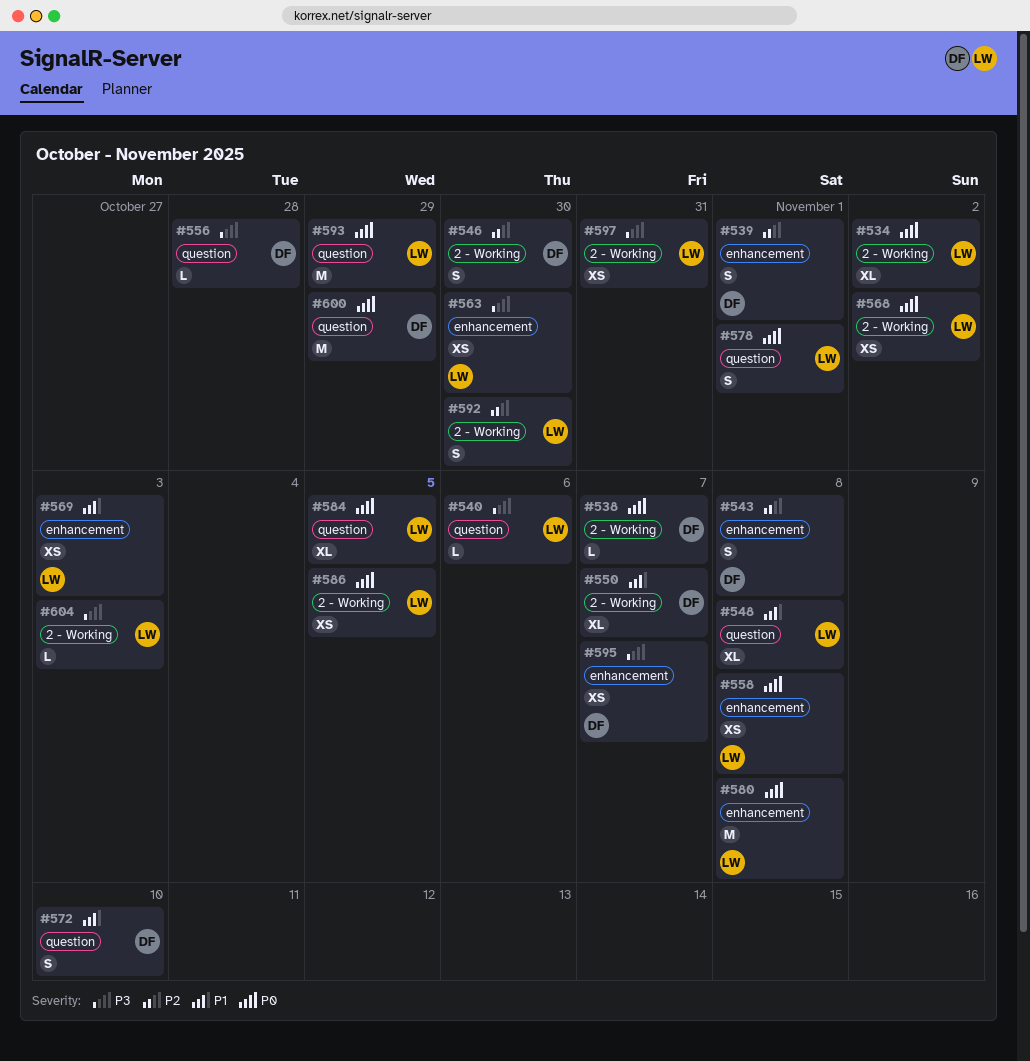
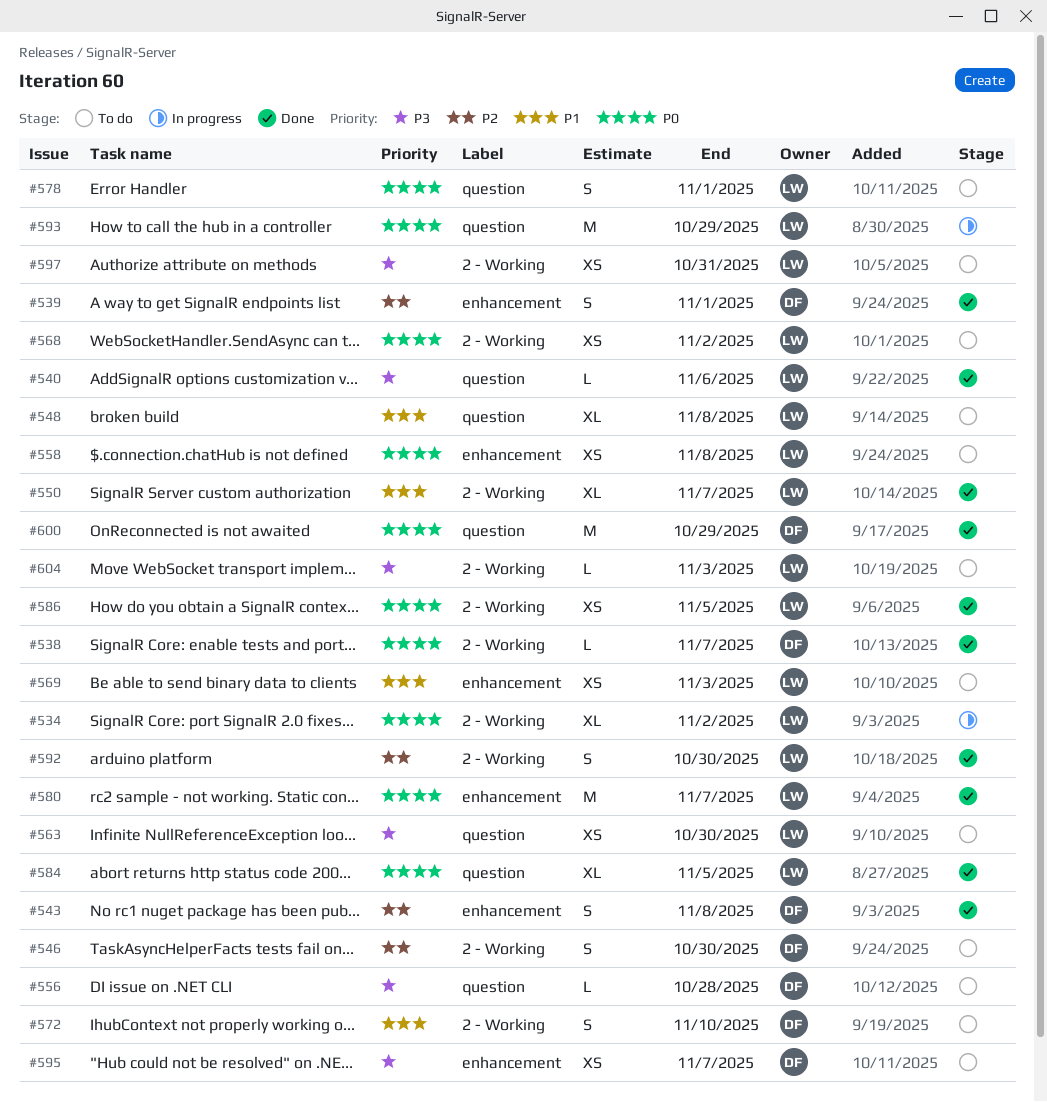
#550, owner: DF -> LW
#563, label: enhancement -> question
#572, label: question -> 2 - Working
#580, due: Nov 8 -> Nov 7

